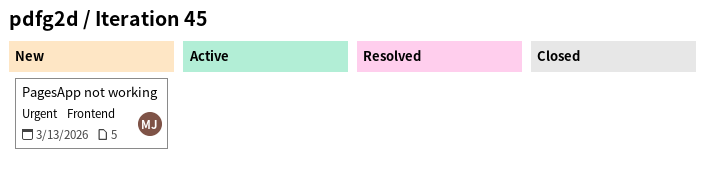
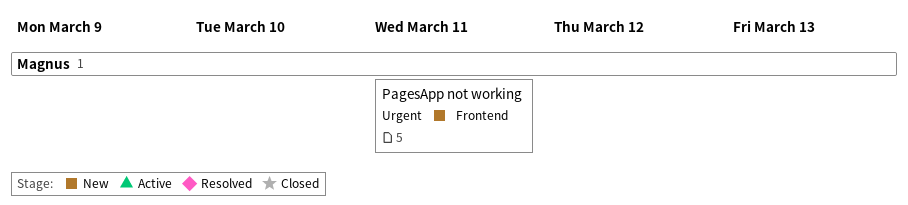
PagesApp not working, due: Mar 13 -> Mar 11

